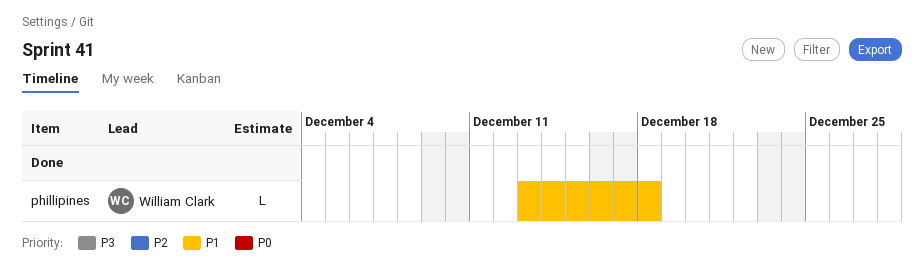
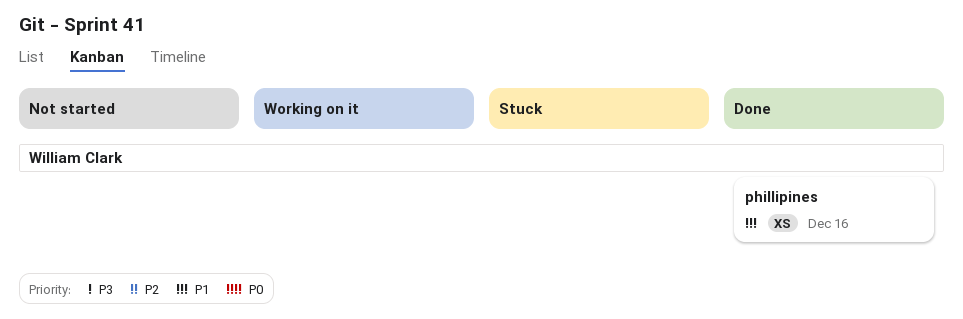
phillipines, estimate: L -> XS
phillipines, due: Dec 18 -> Dec 16

